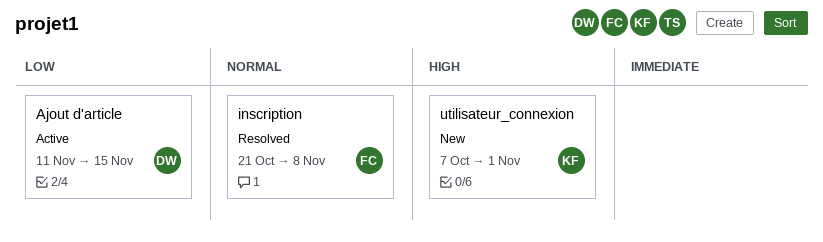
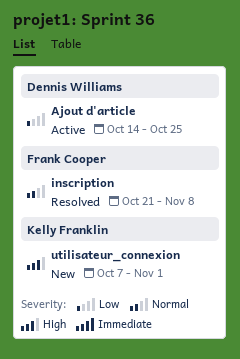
Ajout d'article, start: Nov 11 -> Oct 14
Ajout d'article, due: Nov 15 -> Oct 25

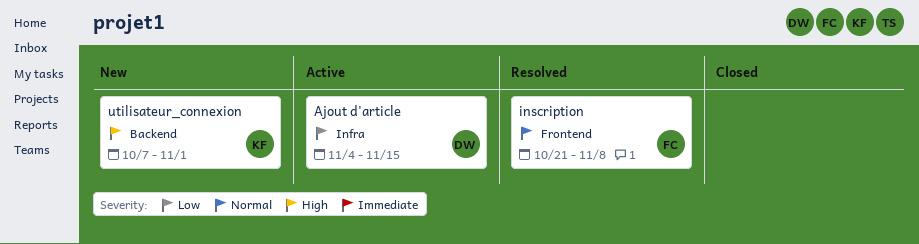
Ajout d'article, start: Oct 14 -> Nov 4
Ajout d'article, due: Oct 25 -> Nov 15

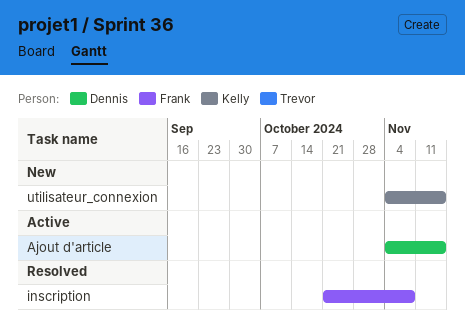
utilisateur_connexion, start: Oct 7 -> Nov 4
utilisateur_connexion, due: Nov 1 -> Nov 15

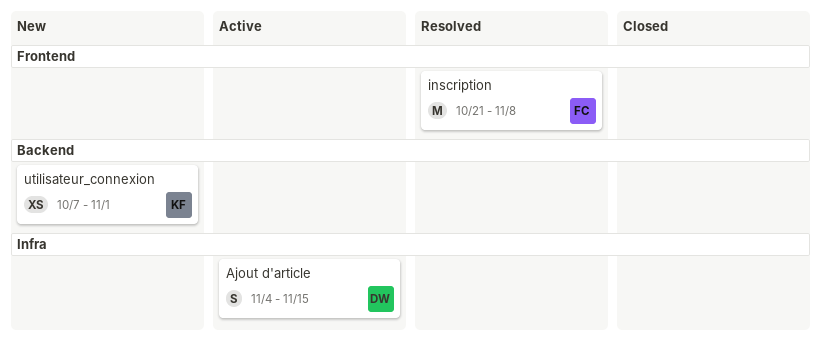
utilisateur_connexion, start: Nov 4 -> Oct 7
utilisateur_connexion, due: Nov 15 -> Nov 1

